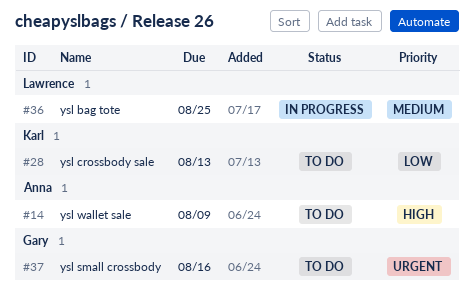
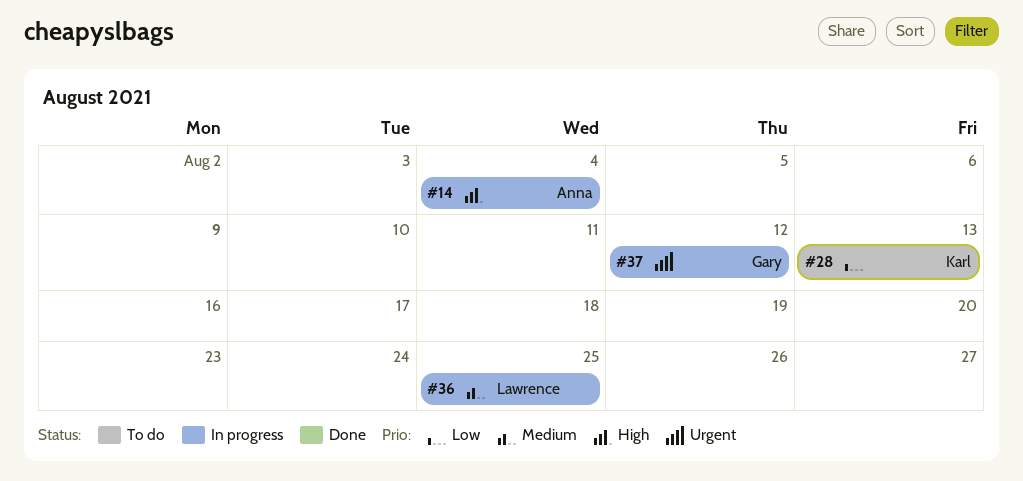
#14, status: To do -> In progress
#14, due: Aug 9 -> Aug 4
#37, status: To do -> In progress
#37, due: Aug 16 -> Aug 12

